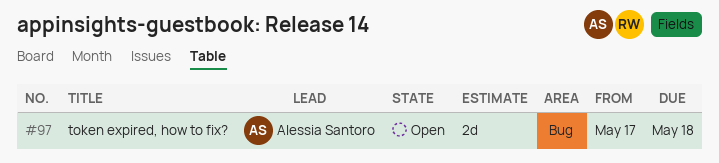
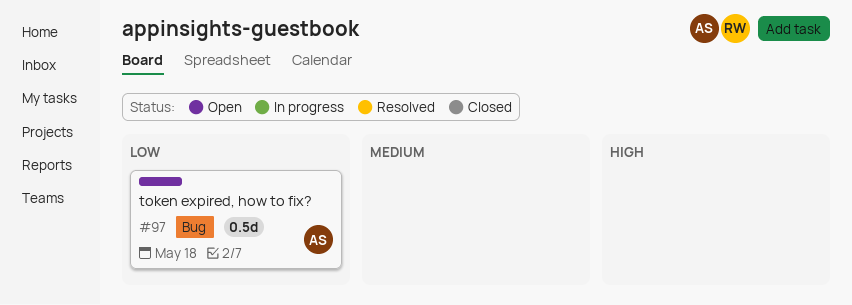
#97, estimate: 2d -> 0.5d

